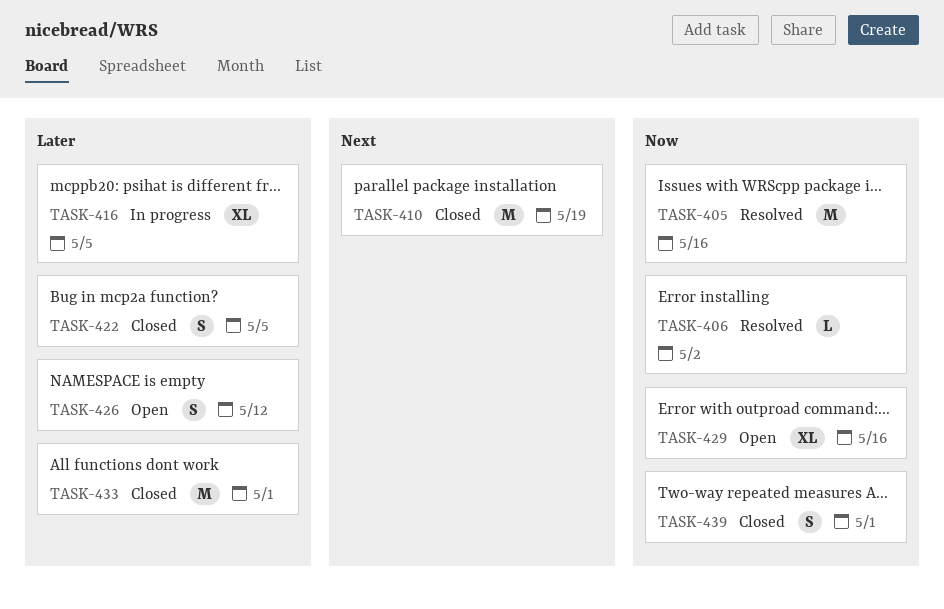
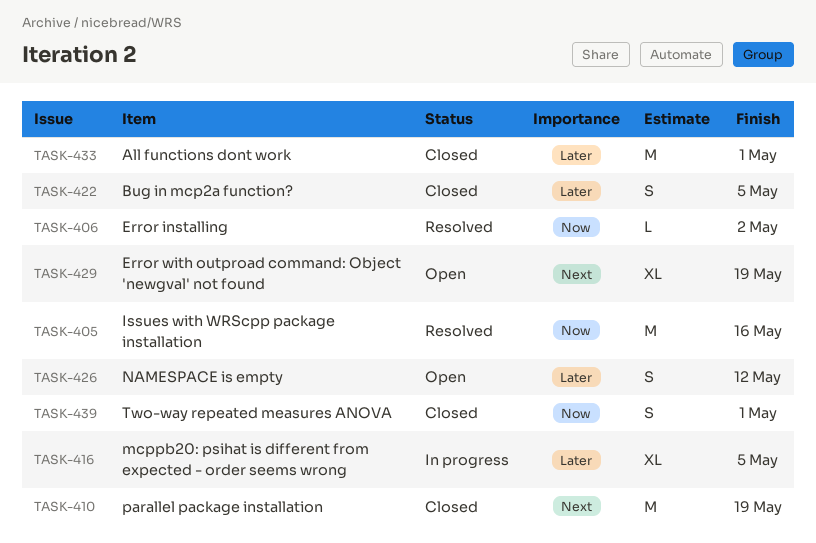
TASK-429, priority: Now -> Next
TASK-429, due: May 16 -> May 19

